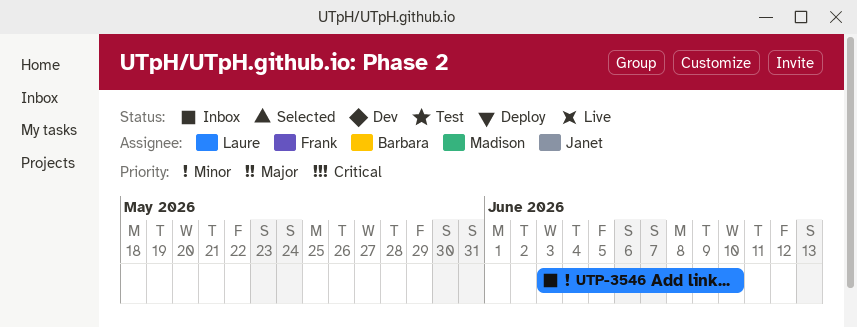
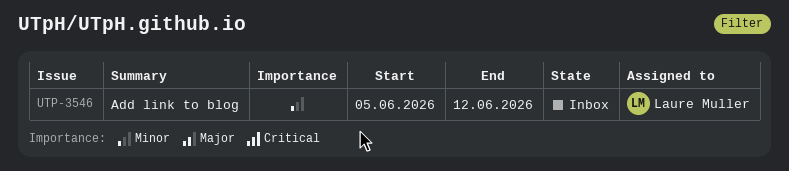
UTP-3546, start: Jun 3 -> Jun 5
UTP-3546, due: Jun 10 -> Jun 12

